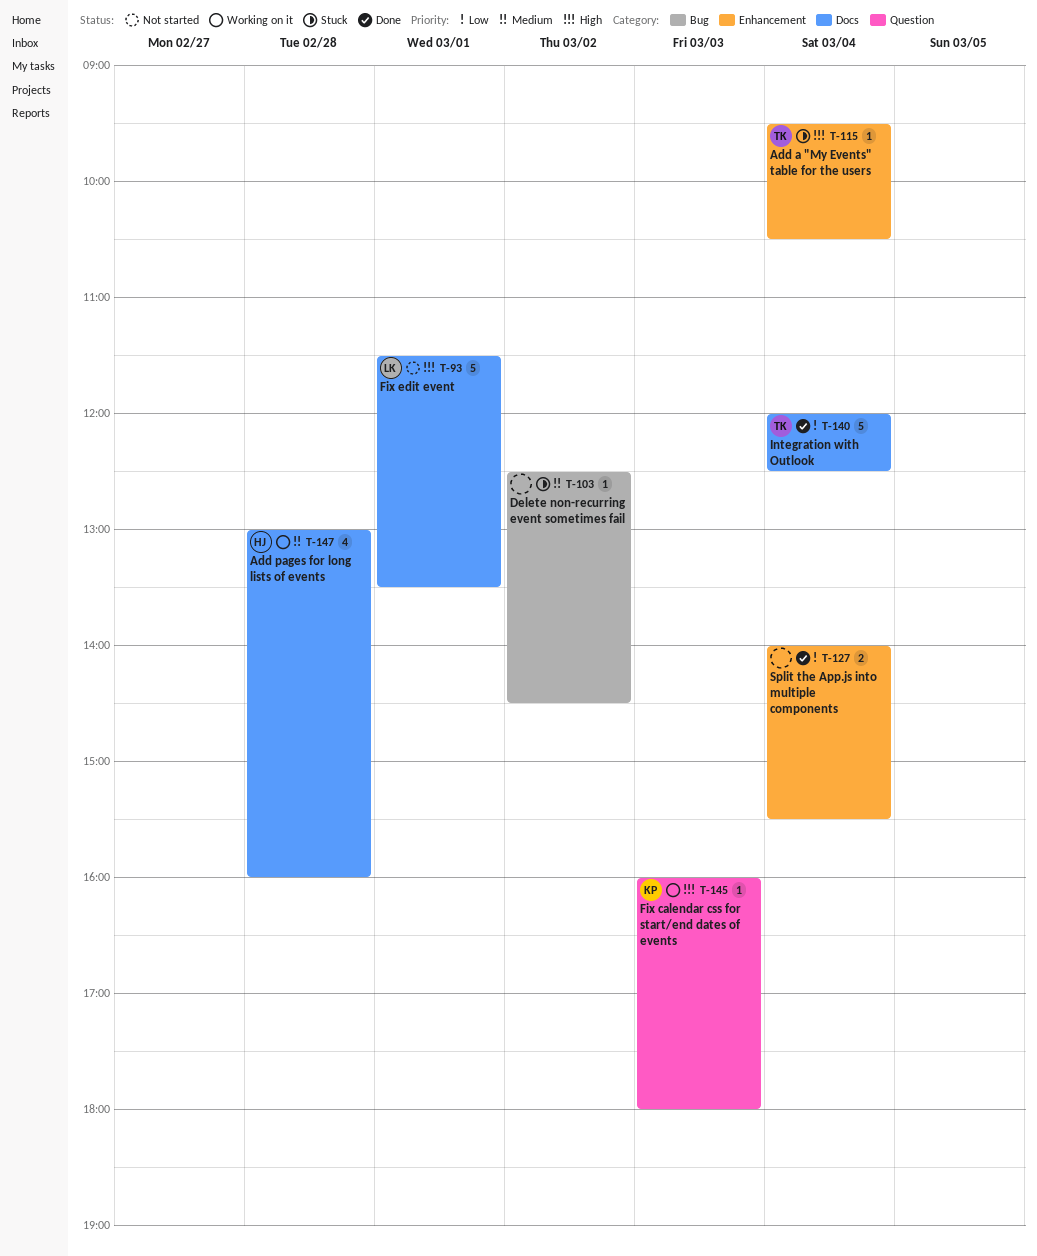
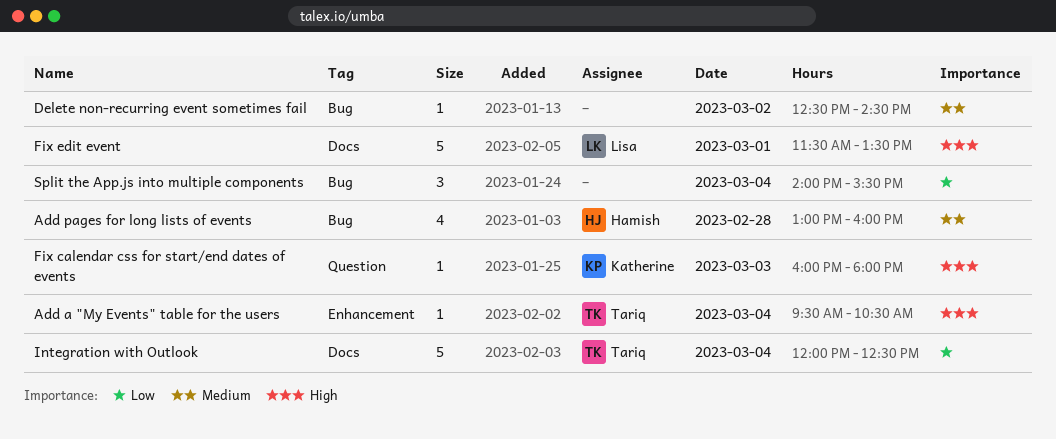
Add pages for long lists of events, label: Docs -> Bug
Split the App.js into multiple components, label: Enhancement -> Bug
Split the App.js into multiple components, estimate: 2 -> 3

